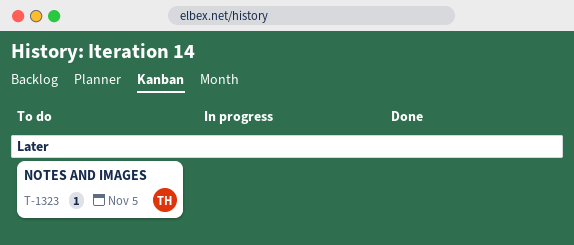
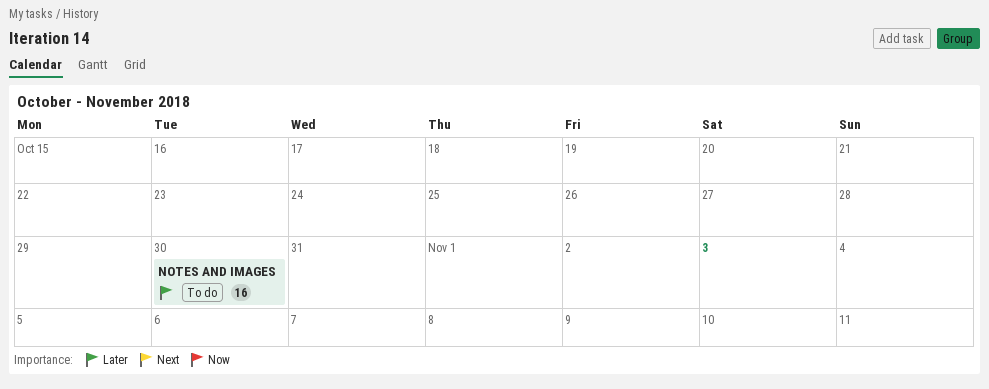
NOTES AND IMAGES, estimate: 1 -> 16
NOTES AND IMAGES, due: Nov 5 -> Oct 30

